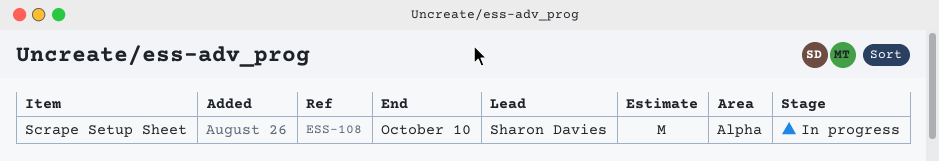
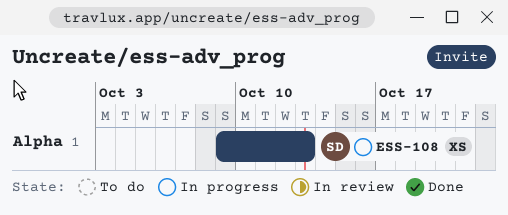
ESS-108, estimate: M -> XS
ESS-108, due: Oct 10 -> Oct 13

